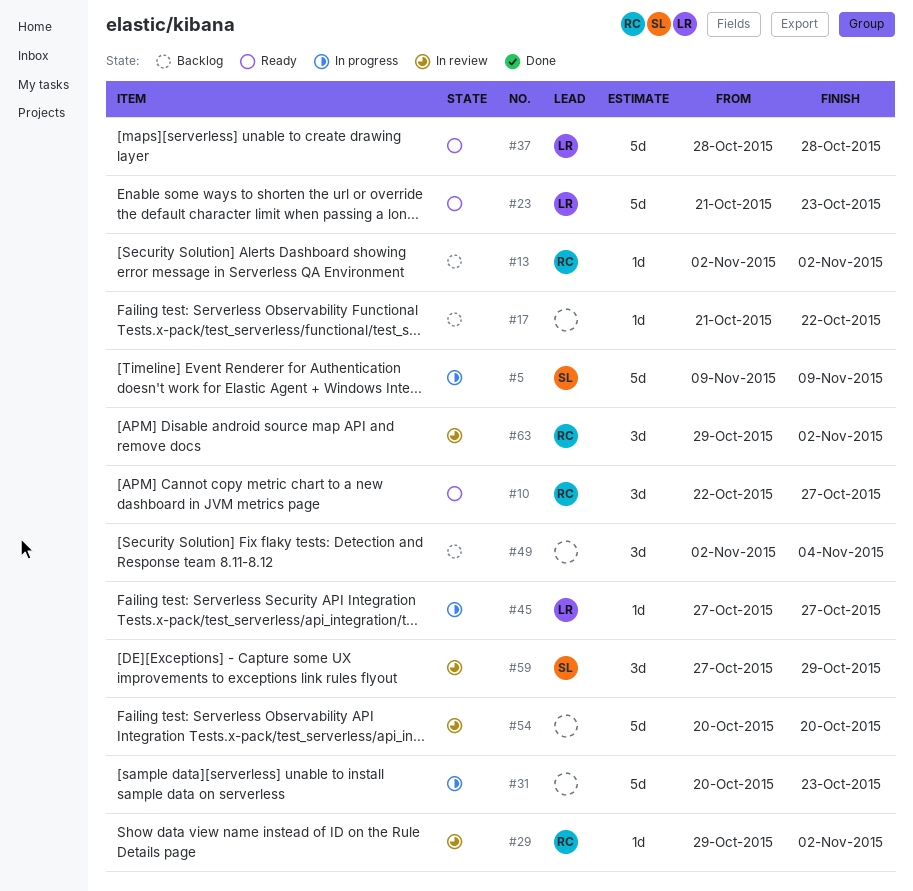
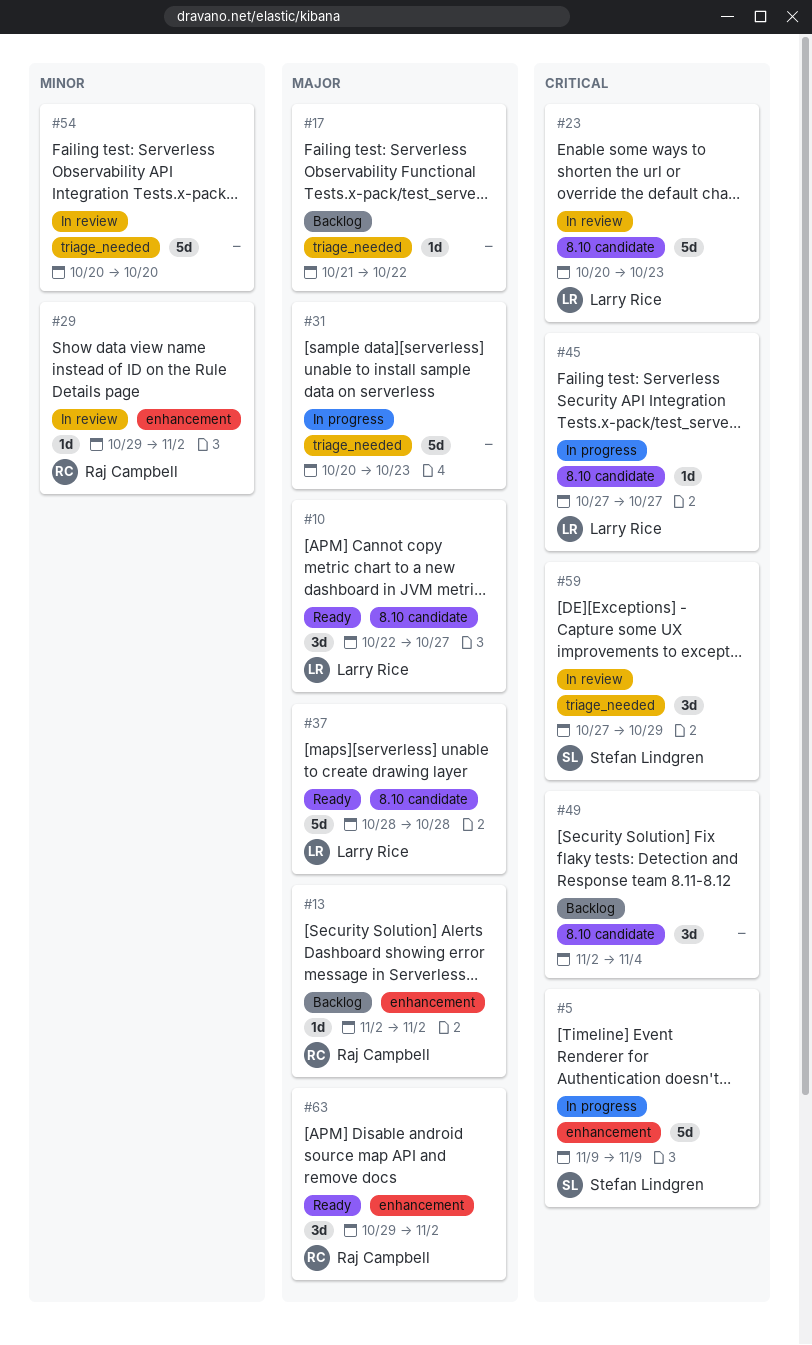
#10, owner: Raj Campbell -> Larry Rice
#23, status: Ready -> In review
#23, start: Oct 21 -> Oct 20
#63, status: In review -> Ready

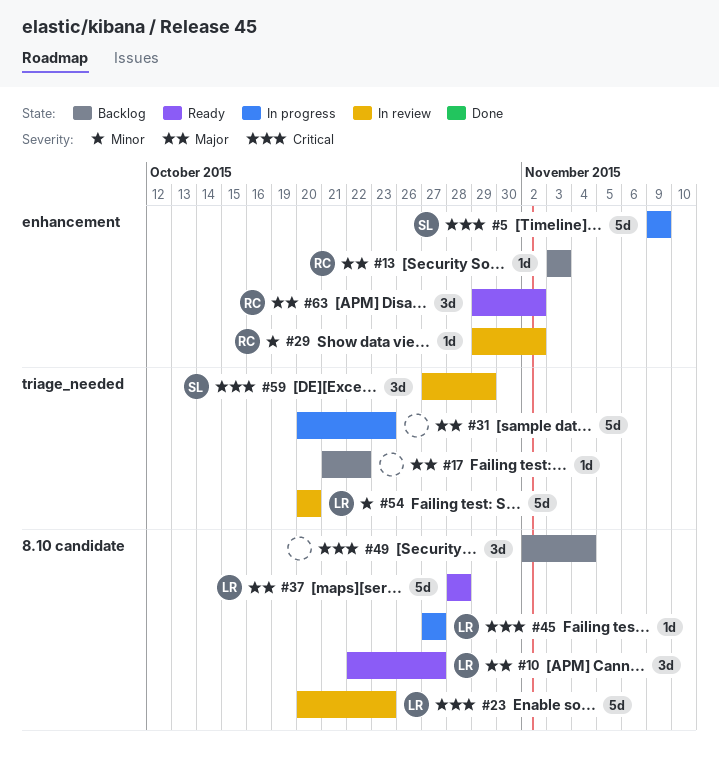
#13, start: Nov 2 -> Nov 3
#13, due: Nov 2 -> Nov 3
#54, owner: none -> Larry Rice

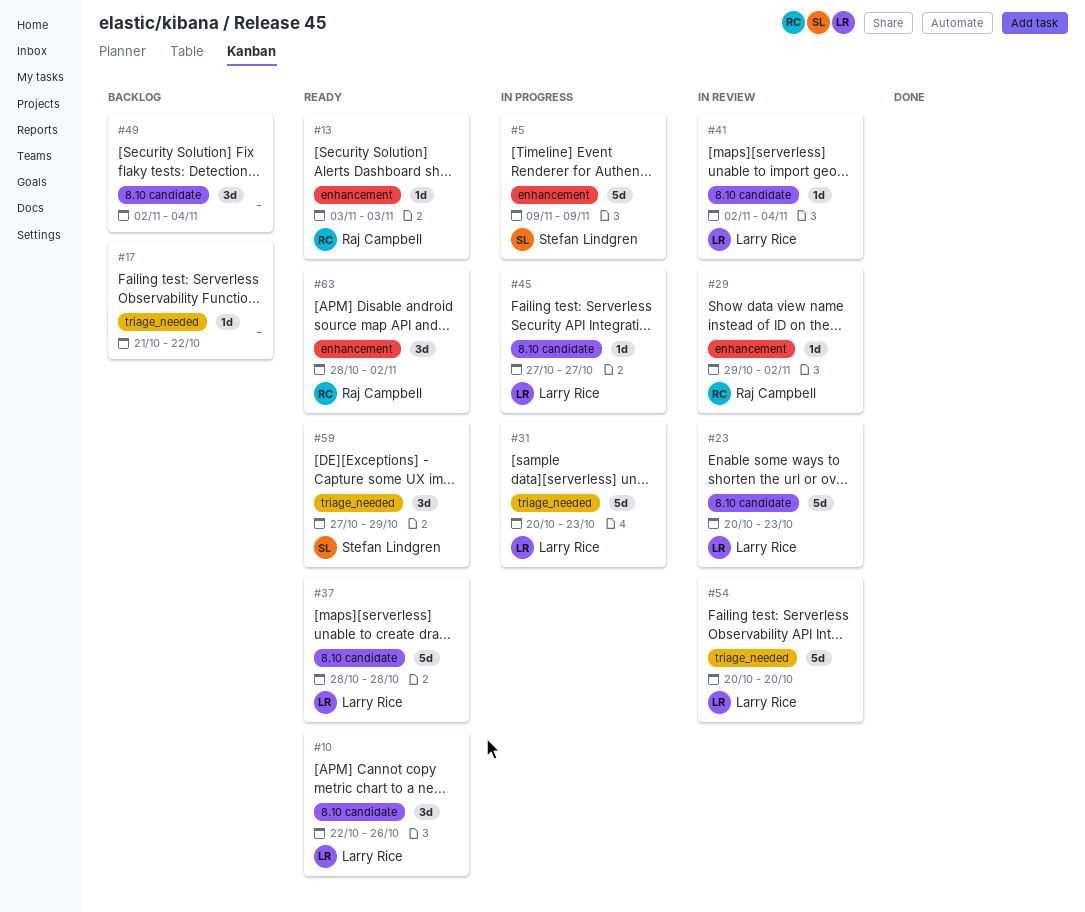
#10, due: Oct 27 -> Oct 26
#13, status: Backlog -> Ready
#31, owner: none -> Larry Rice
#41: none -> present
#59, status: In review -> Ready
#63, start: Oct 29 -> Oct 28

